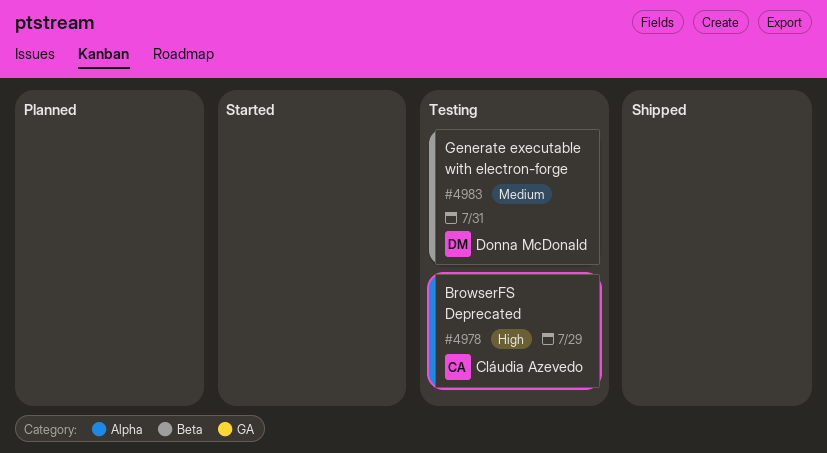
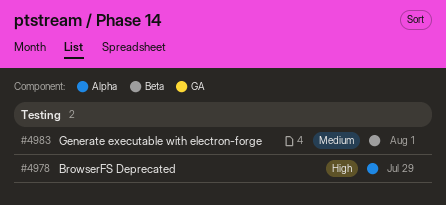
#4983, due: Jul 31 -> Aug 1

